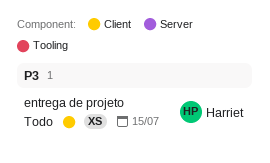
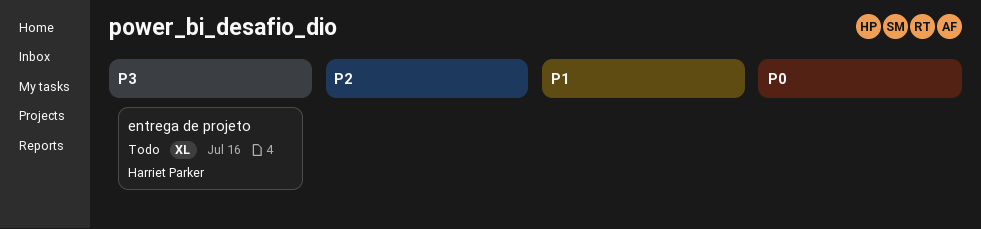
entrega de projeto, estimate: XS -> XL
entrega de projeto, due: Jul 15 -> Jul 16

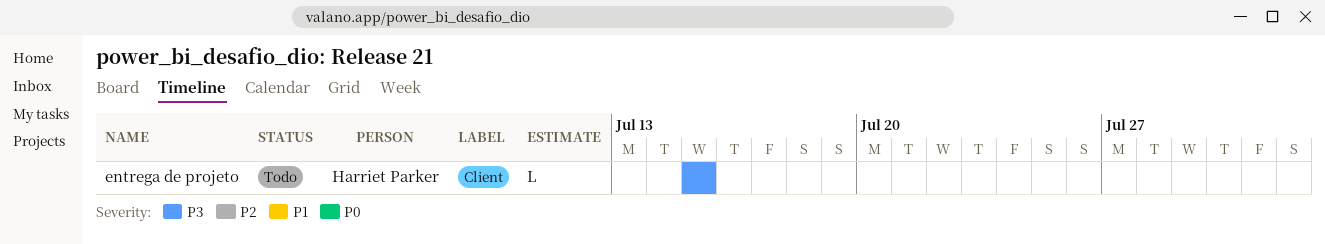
entrega de projeto, estimate: XL -> L
entrega de projeto, due: Jul 16 -> Jul 15

